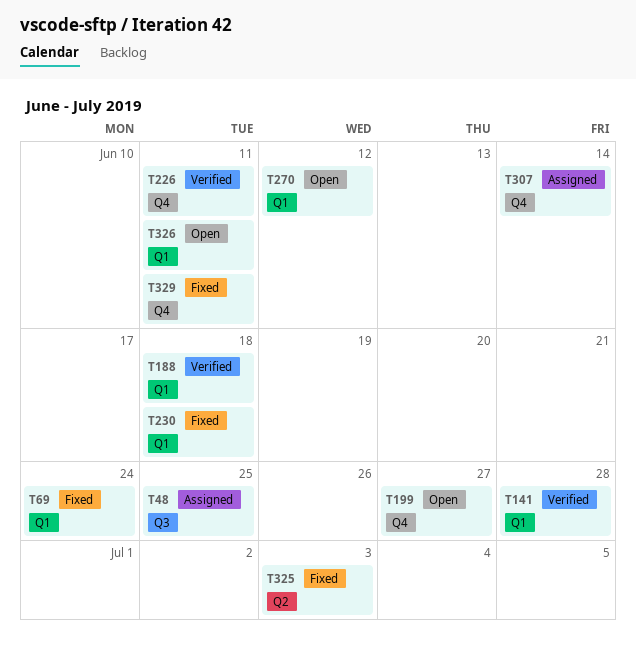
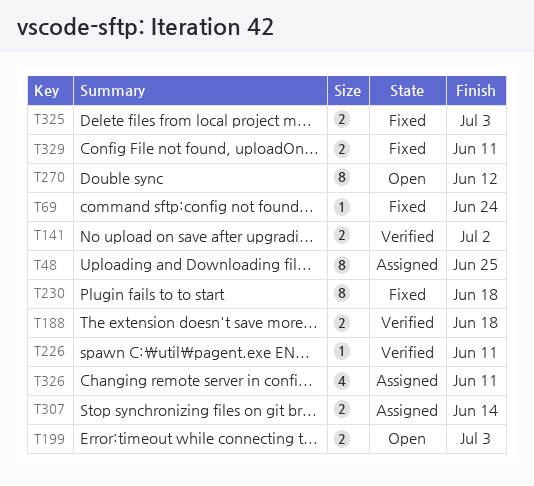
T141, due: Jun 28 -> Jul 2
T199, due: Jun 27 -> Jul 3
T326, status: Open -> Assigned

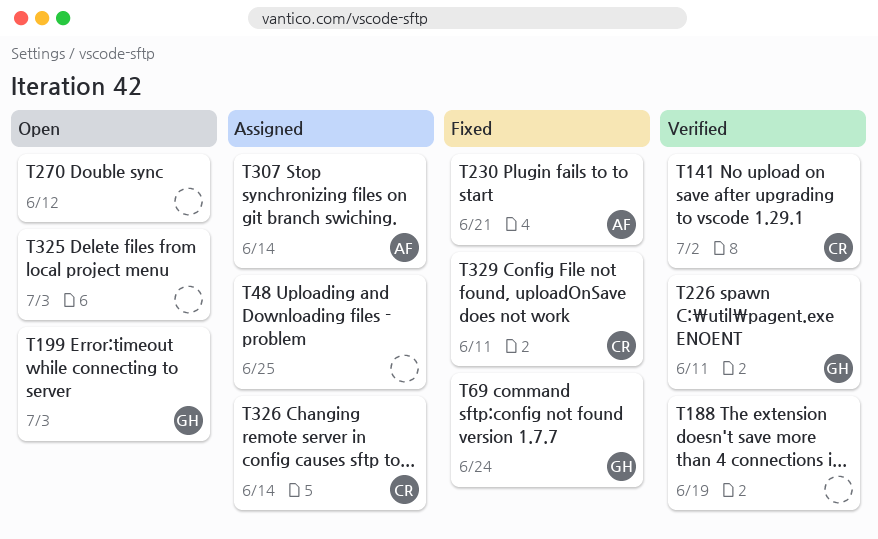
T188, due: Jun 18 -> Jun 19
T230, due: Jun 18 -> Jun 21
T325, status: Fixed -> Open
T326, due: Jun 11 -> Jun 14

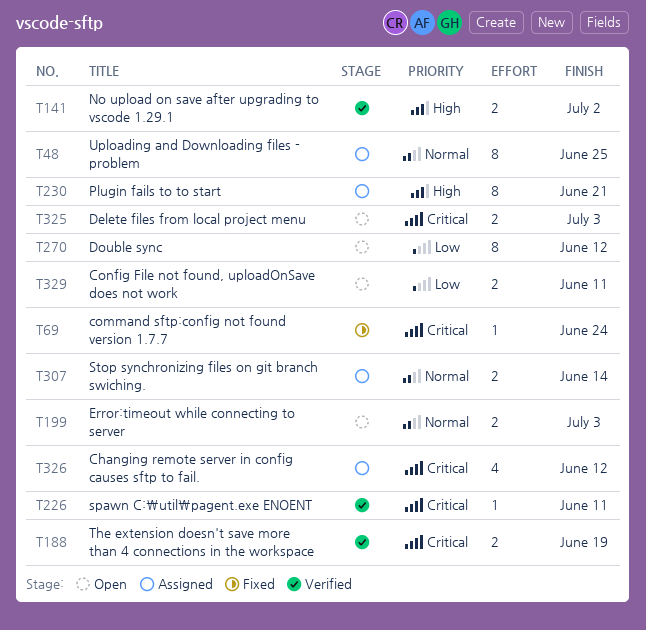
T230, status: Fixed -> Assigned
T326, due: Jun 14 -> Jun 12
T329, status: Fixed -> Open

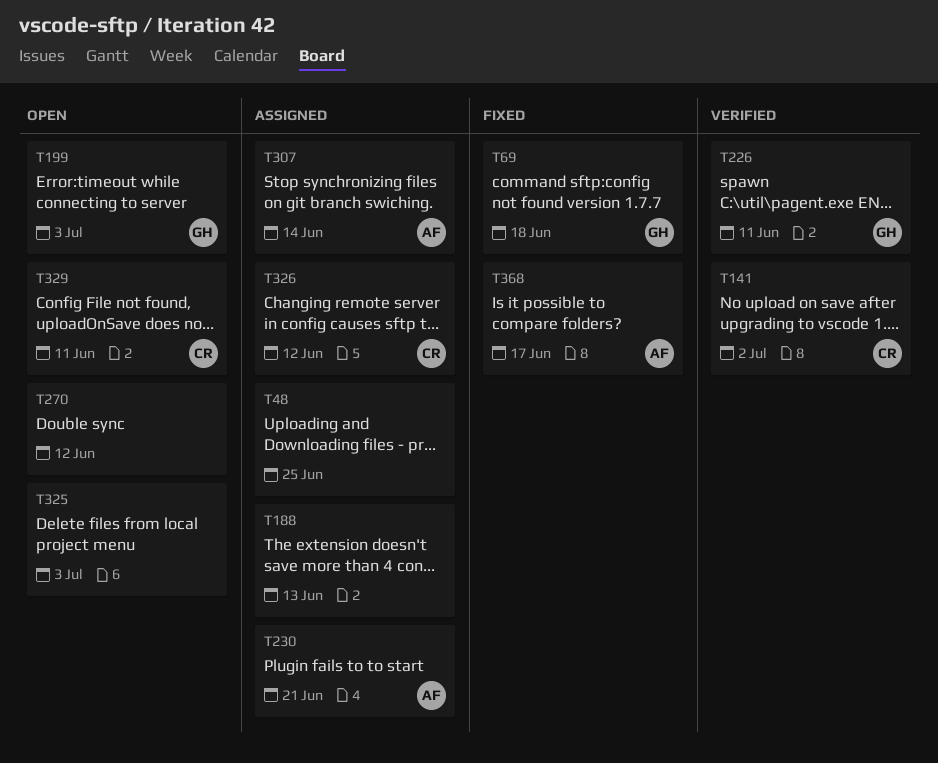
T69, due: Jun 24 -> Jun 18
T188, status: Verified -> Assigned
T188, due: Jun 19 -> Jun 13
T368: none -> present

